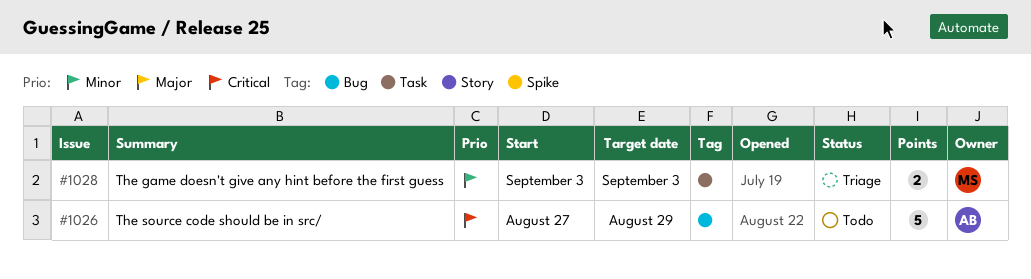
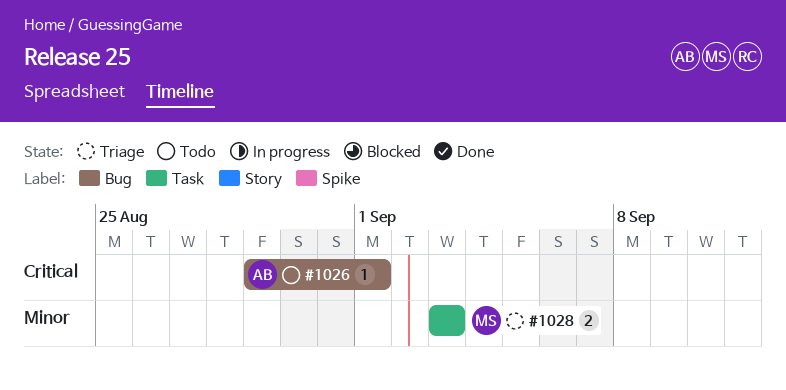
#1026, estimate: 5 -> 1
#1026, start: Aug 27 -> Aug 29
#1026, due: Aug 29 -> Sep 1

